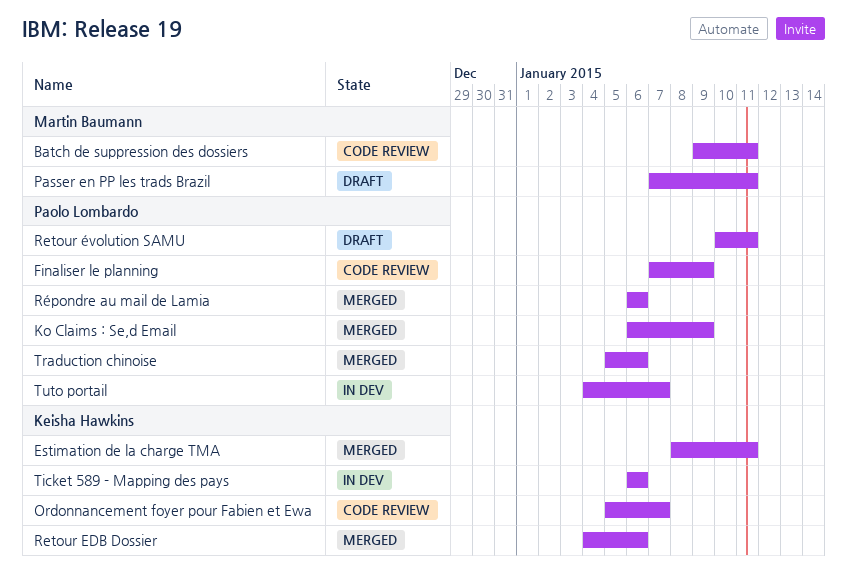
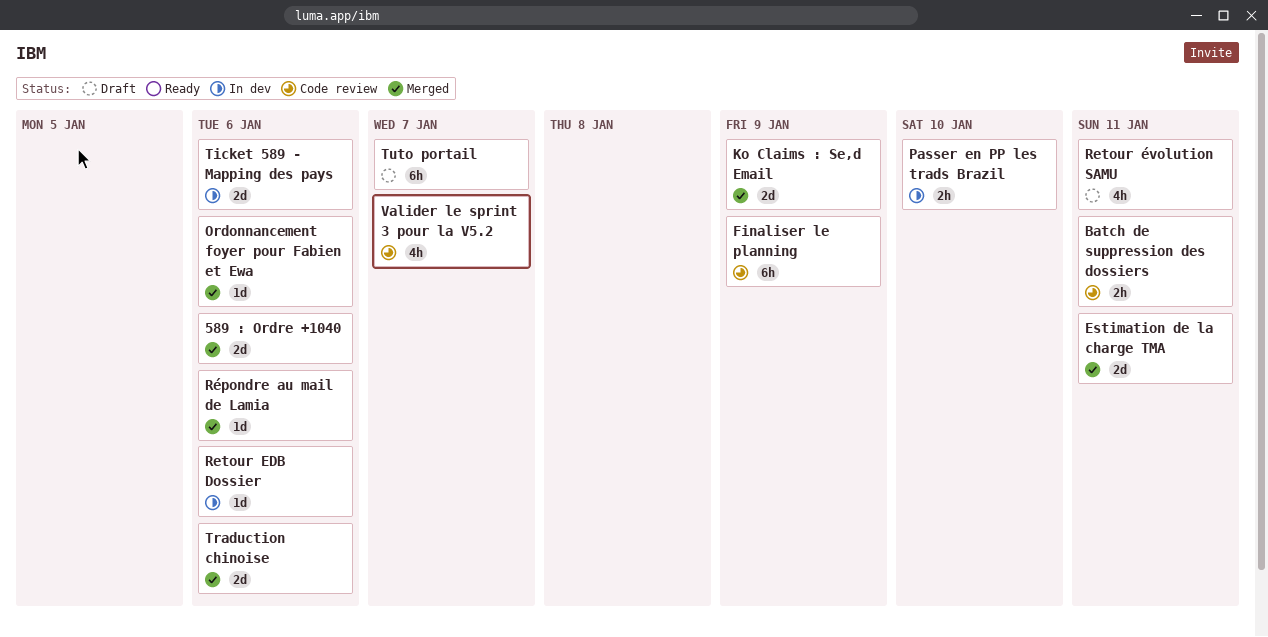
589 : Ordre +1040: none -> present
Ordonnancement foyer pour Fabien et Ewa, status: Code review -> Merged
Ordonnancement foyer pour Fabien et Ewa, due: Jan 7 -> Jan 6
Passer en PP les trads Brazil, status: Draft -> In dev
Passer en PP les trads Brazil, due: Jan 11 -> Jan 10
Retour EDB Dossier, status: Merged -> In dev
Tuto portail, status: In dev -> Draft
Valider le sprint 3 pour la V5.2: none -> present

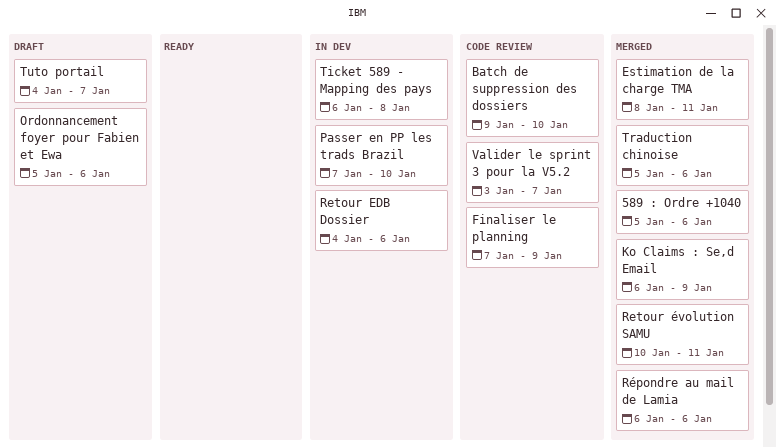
Batch de suppression des dossiers, due: Jan 11 -> Jan 10
Ordonnancement foyer pour Fabien et Ewa, status: Merged -> Draft
Retour évolution SAMU, status: Draft -> Merged
Ticket 589 - Mapping des pays, due: Jan 6 -> Jan 8

